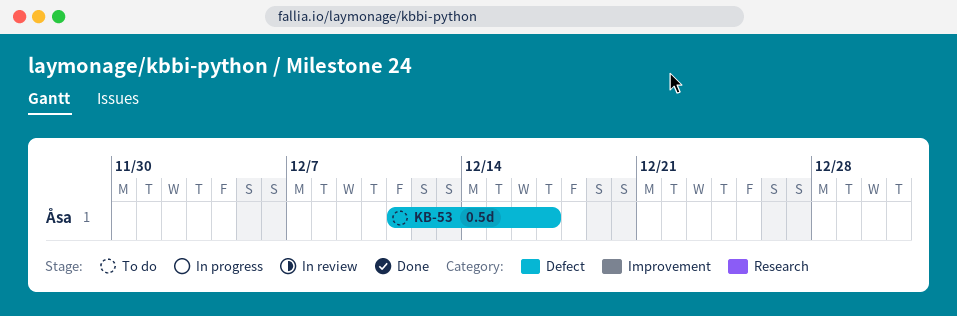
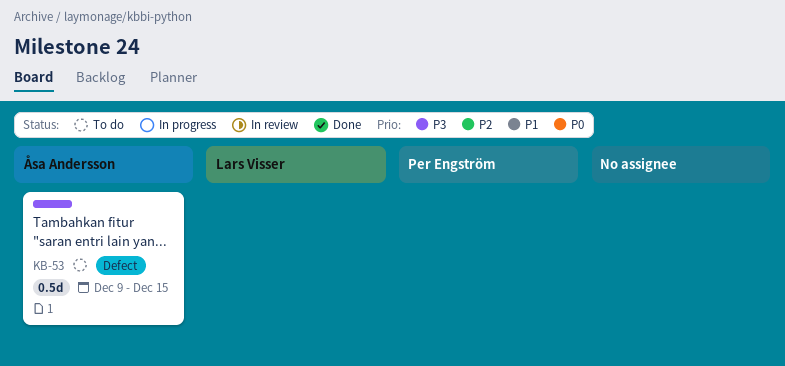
KB-53, start: Dec 11 -> Dec 9
KB-53, due: Dec 17 -> Dec 15

